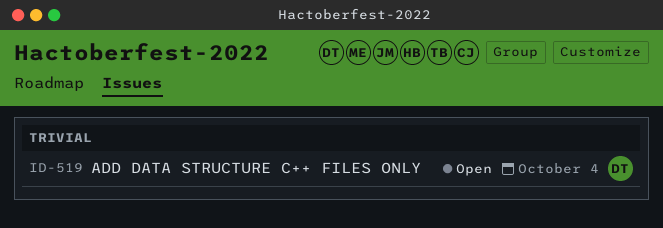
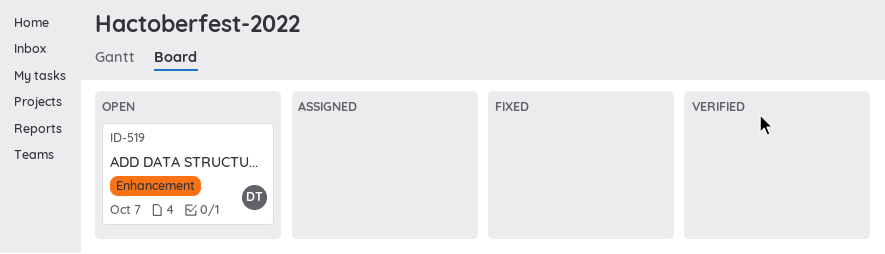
ID-519, due: Oct 4 -> Oct 7

